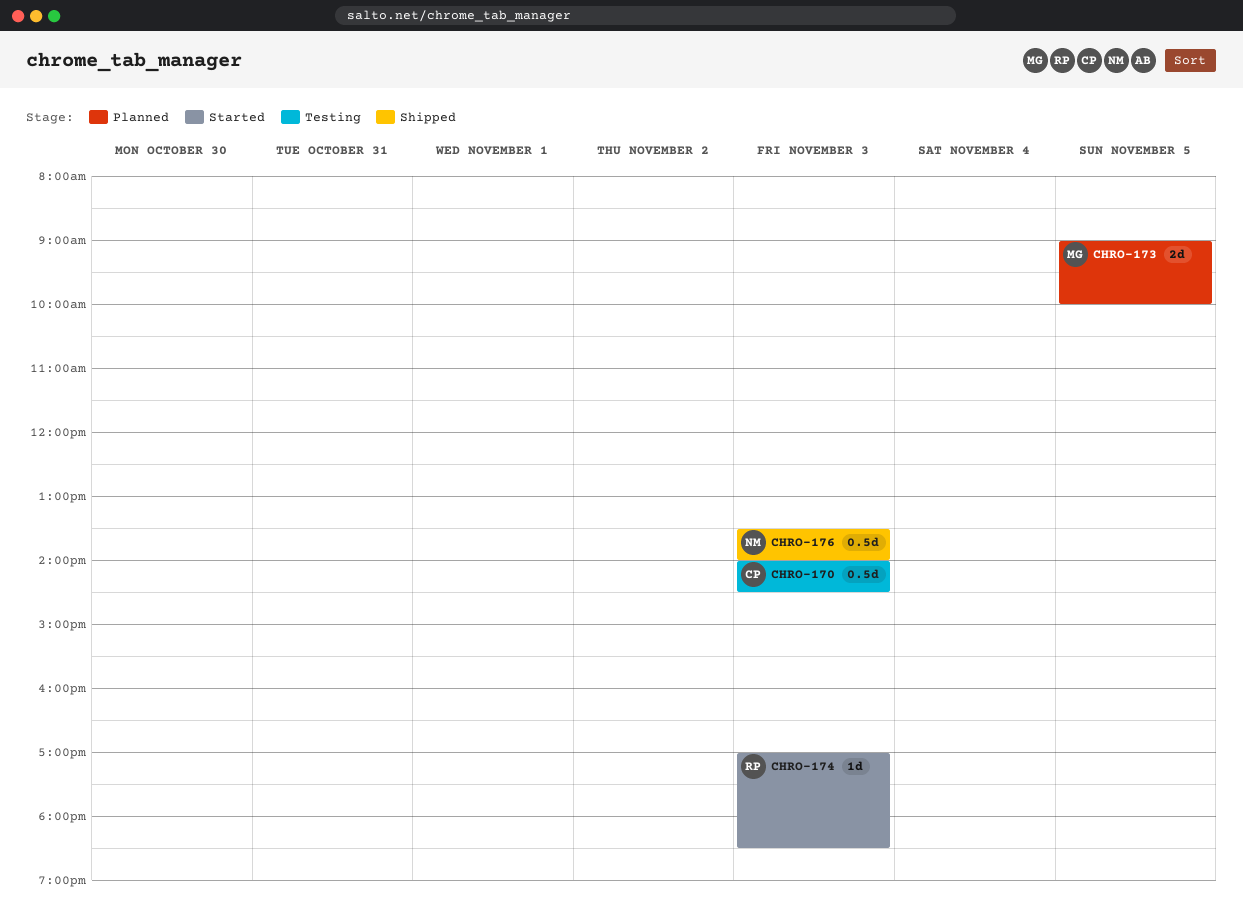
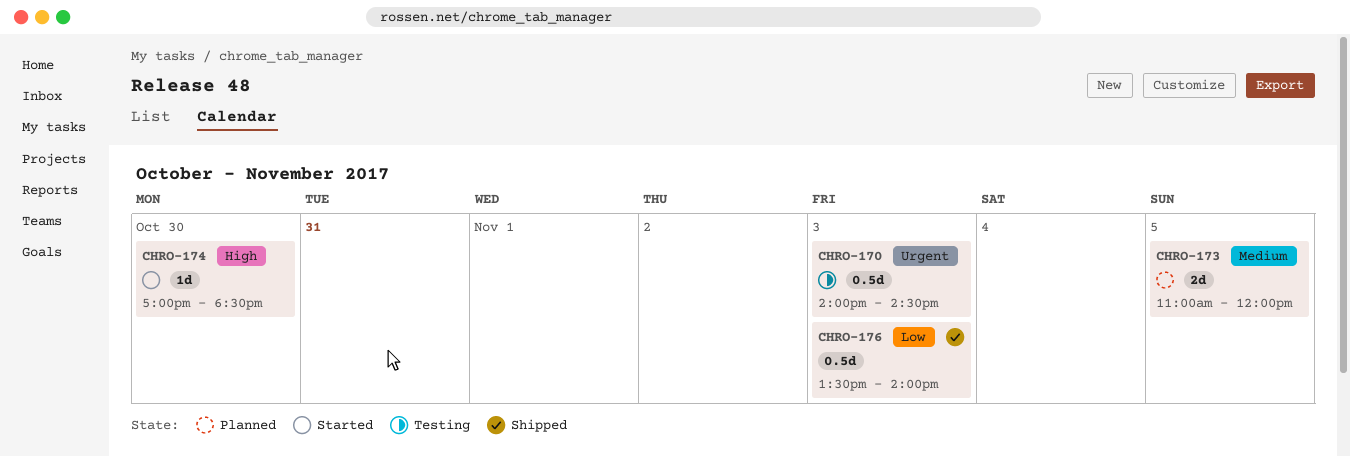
CHRO-173, begins: 09:00 -> 11:00
CHRO-173, ends: 10:00 -> 12:00
CHRO-174, day: Nov 3 -> Oct 30

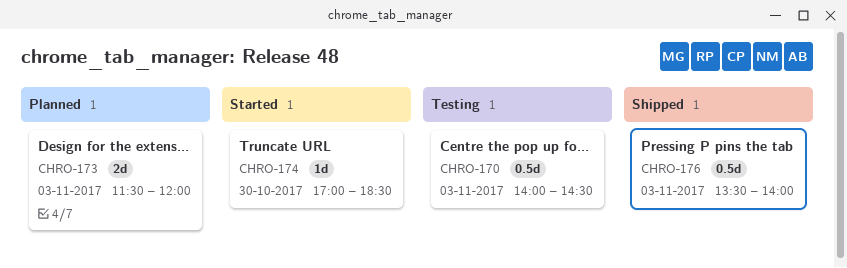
CHRO-173, day: Nov 5 -> Nov 3
CHRO-173, begins: 11:00 -> 11:30

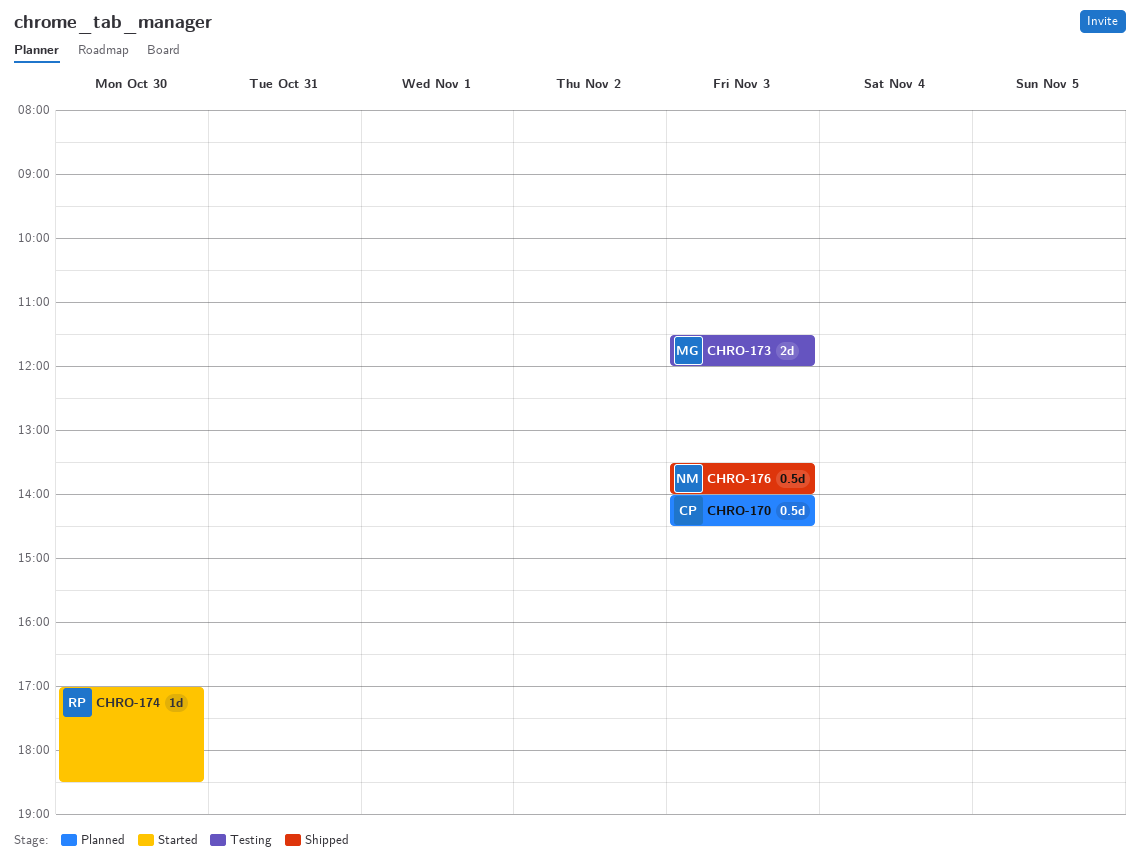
CHRO-170, status: Testing -> Planned
CHRO-173, status: Planned -> Testing

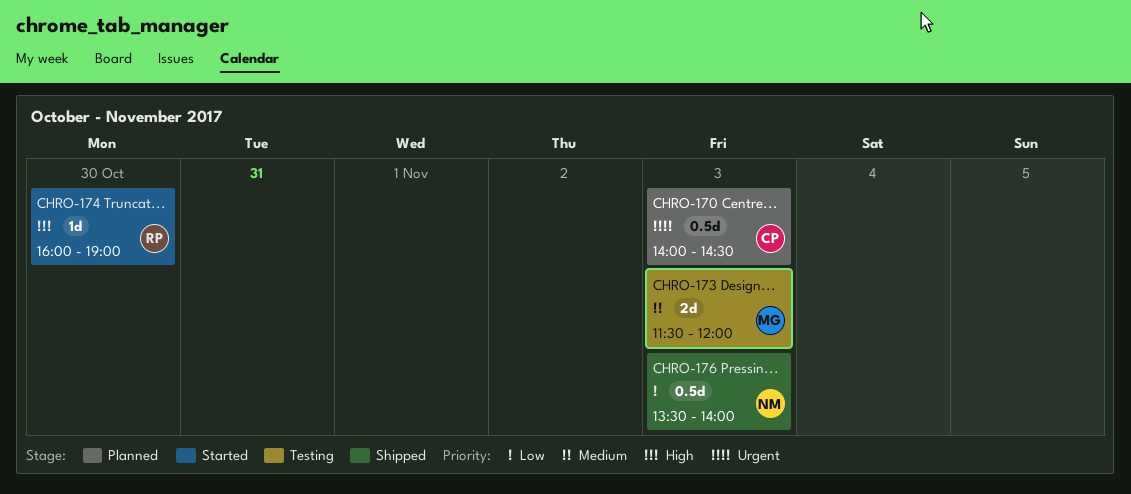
CHRO-174, begins: 17:00 -> 16:00
CHRO-174, ends: 18:30 -> 19:00

